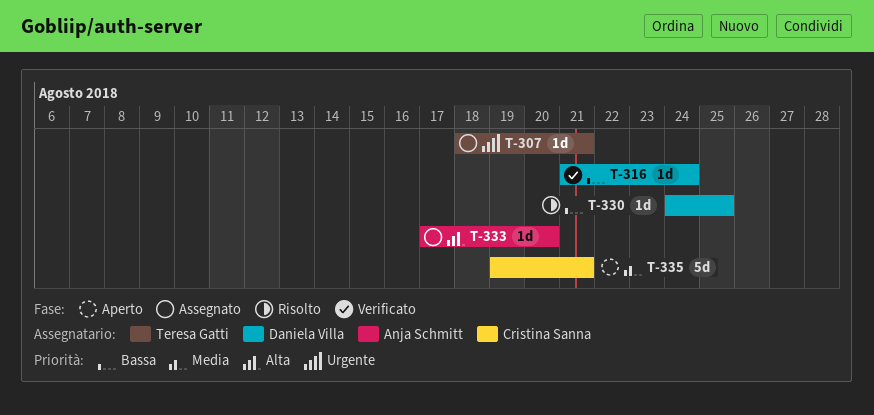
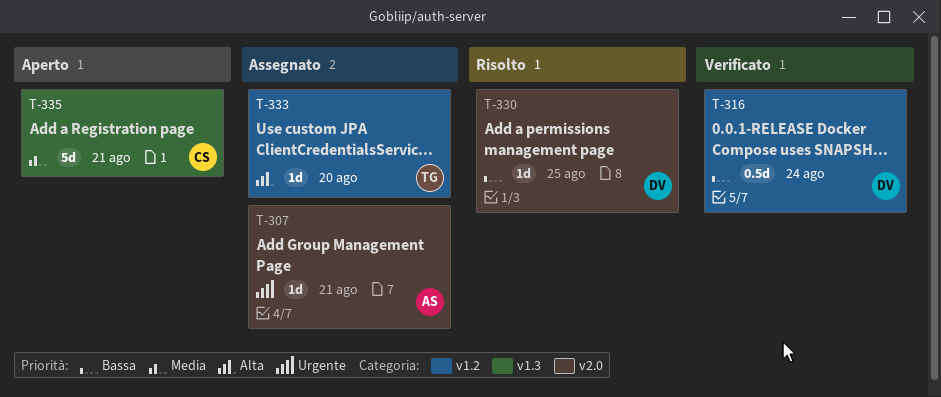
T-307, owner: Teresa Gatti -> Anja Schmitt
T-316, estimate: 1d -> 0.5d
T-333, owner: Anja Schmitt -> Teresa Gatti

